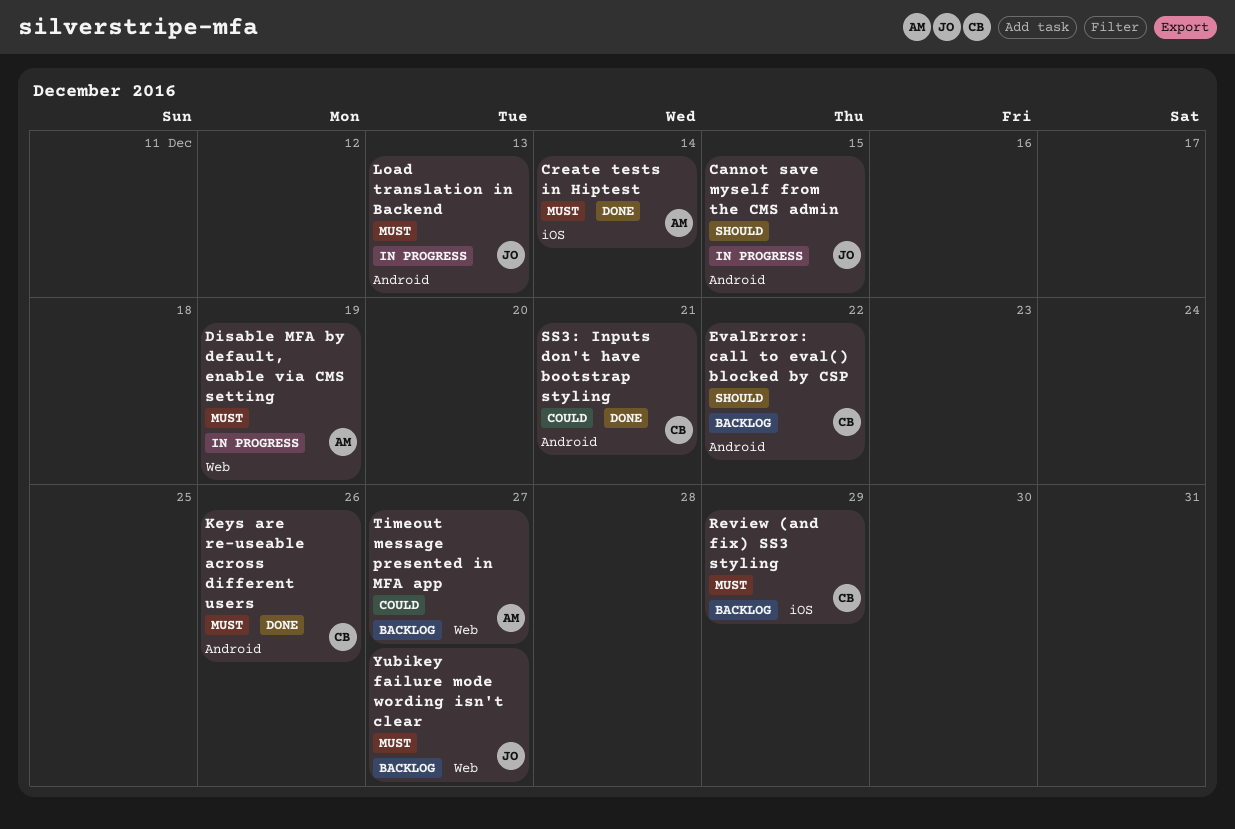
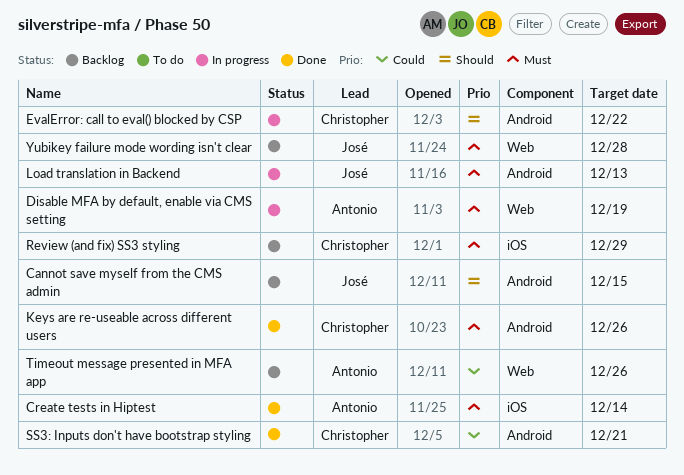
Cannot save myself from the CMS admin, status: In progress -> Backlog
EvalError: call to eval() blocked by CSP, status: Backlog -> In progress
Timeout message presented in MFA app, due: Dec 27 -> Dec 26
Yubikey failure mode wording isn't clear, due: Dec 27 -> Dec 28

